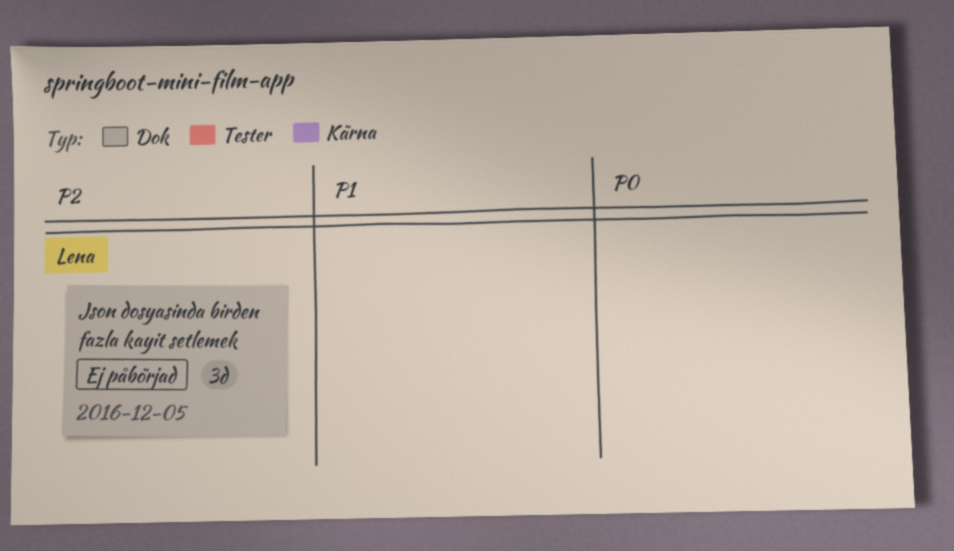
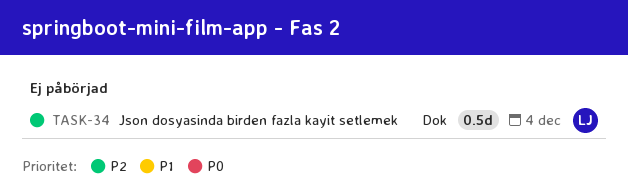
Json dosyasinda birden fazla kayit setlemek, estimate: 3d -> 0.5d
Json dosyasinda birden fazla kayit setlemek, due: Dec 5 -> Dec 4

